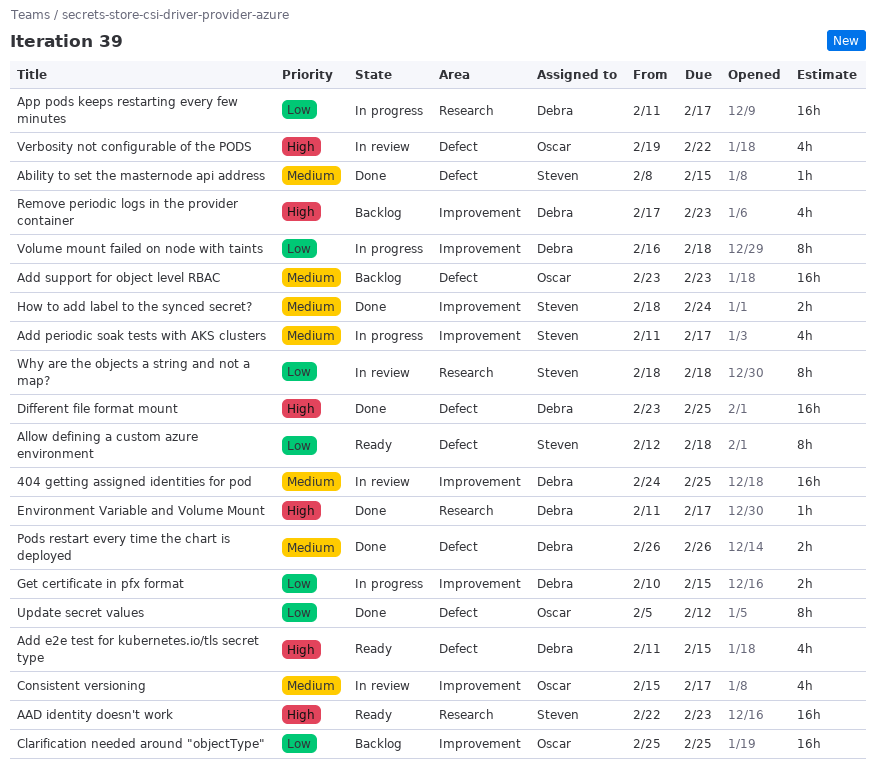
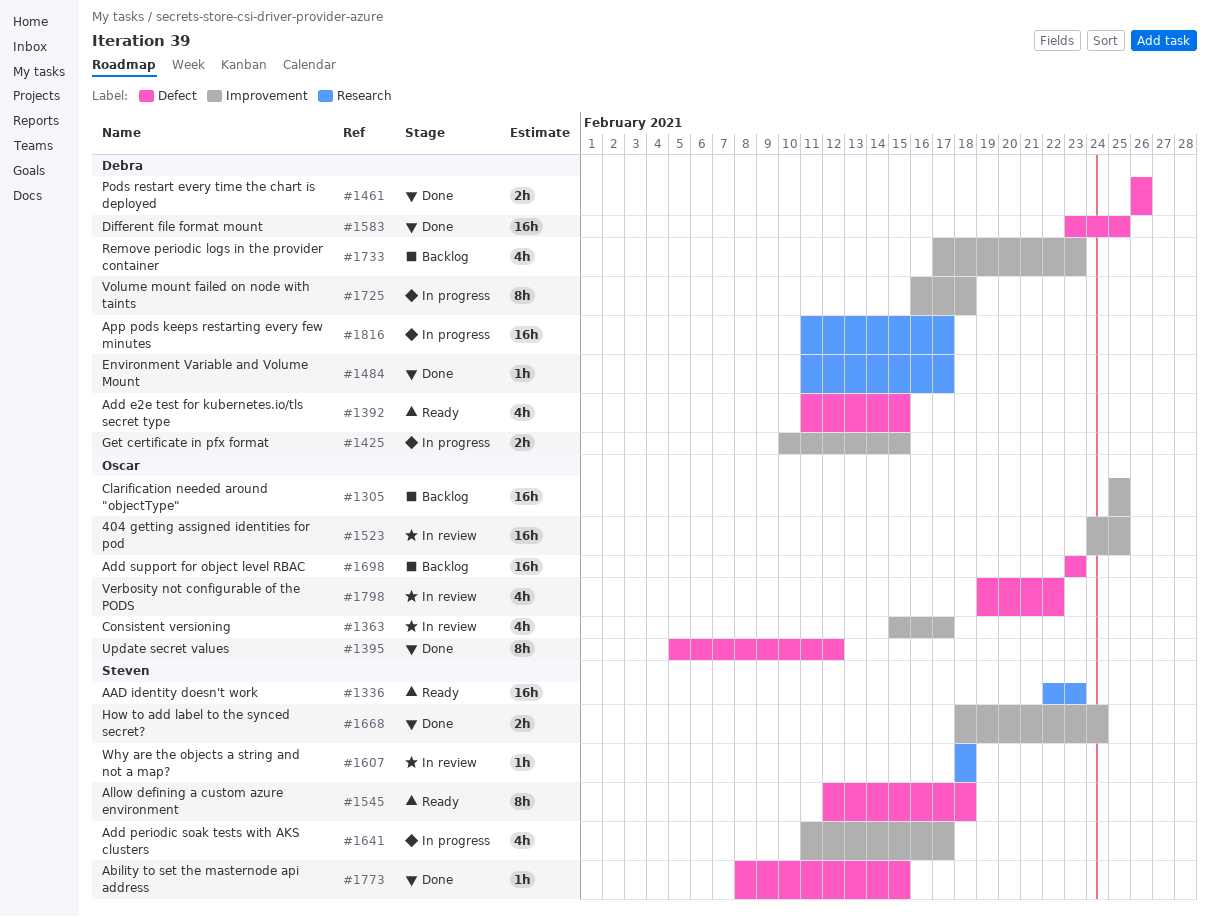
404 getting assigned identities for pod, owner: Debra -> Oscar
Why are the objects a string and not a map?, estimate: 8h -> 1h

